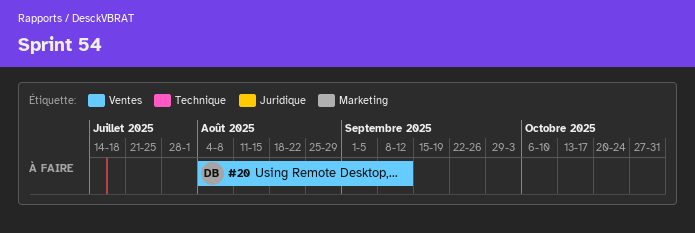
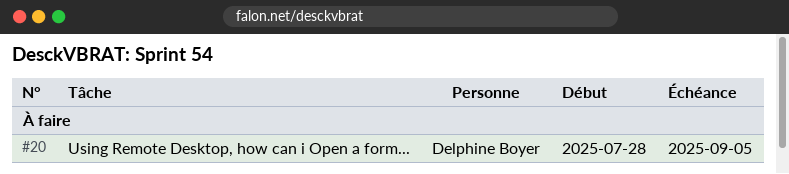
#20, start: Aug 4 -> Jul 28
#20, due: Sep 12 -> Sep 5

